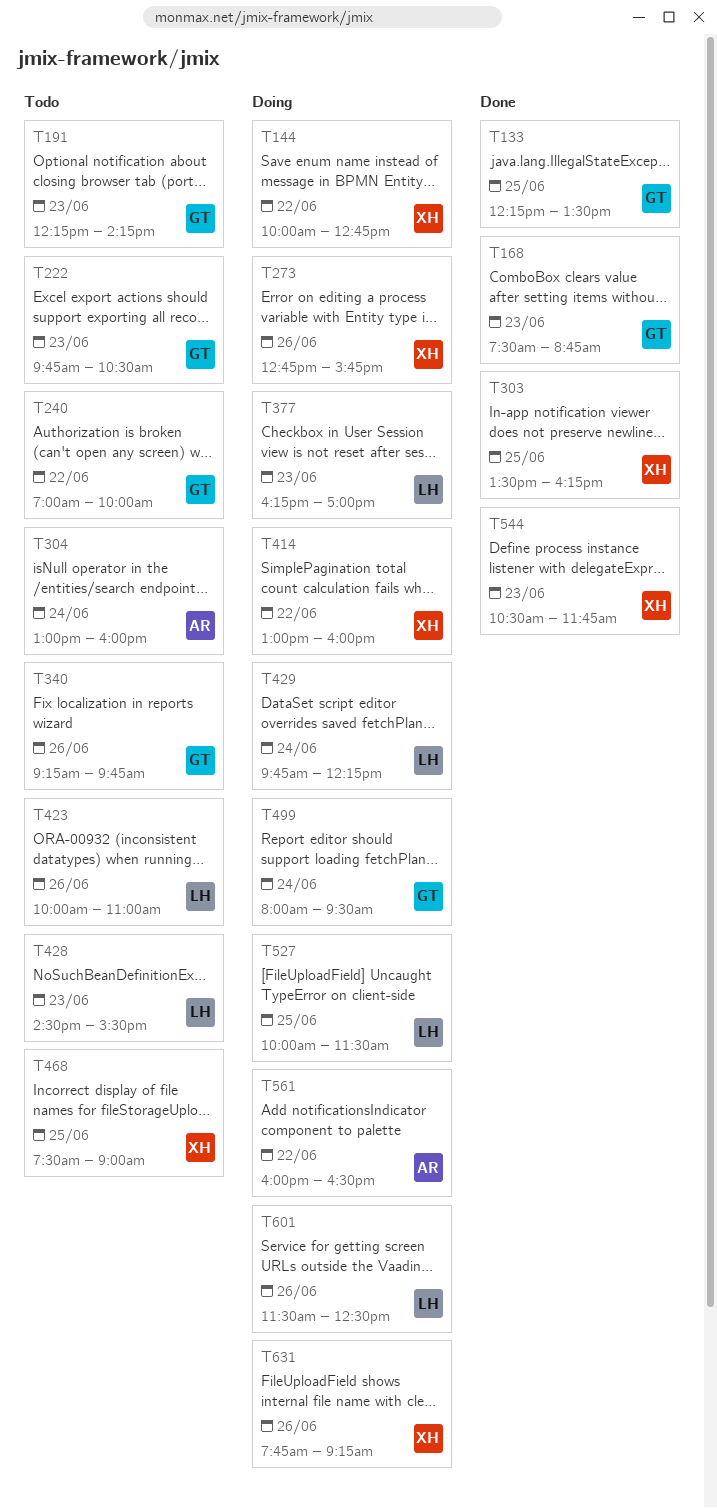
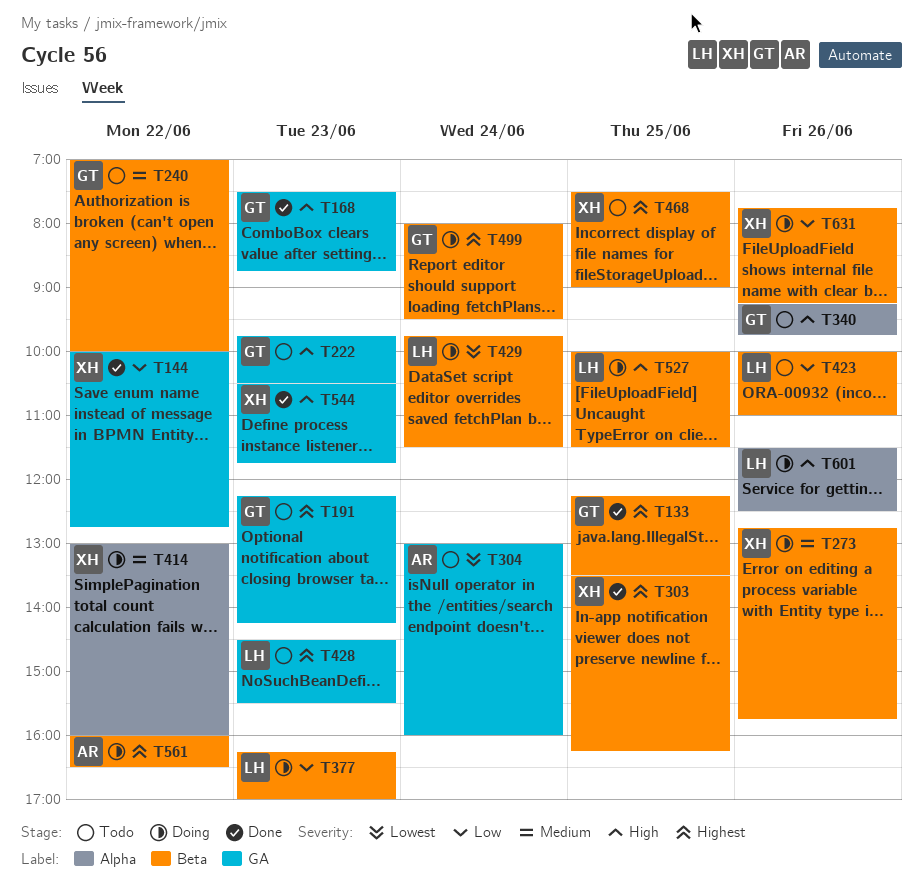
T144, status: Doing -> Done
T429, ends: 12:15 -> 11:30

